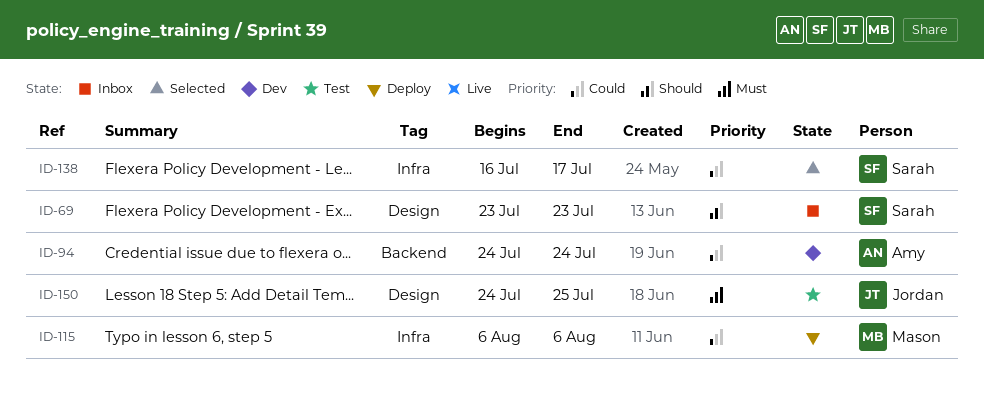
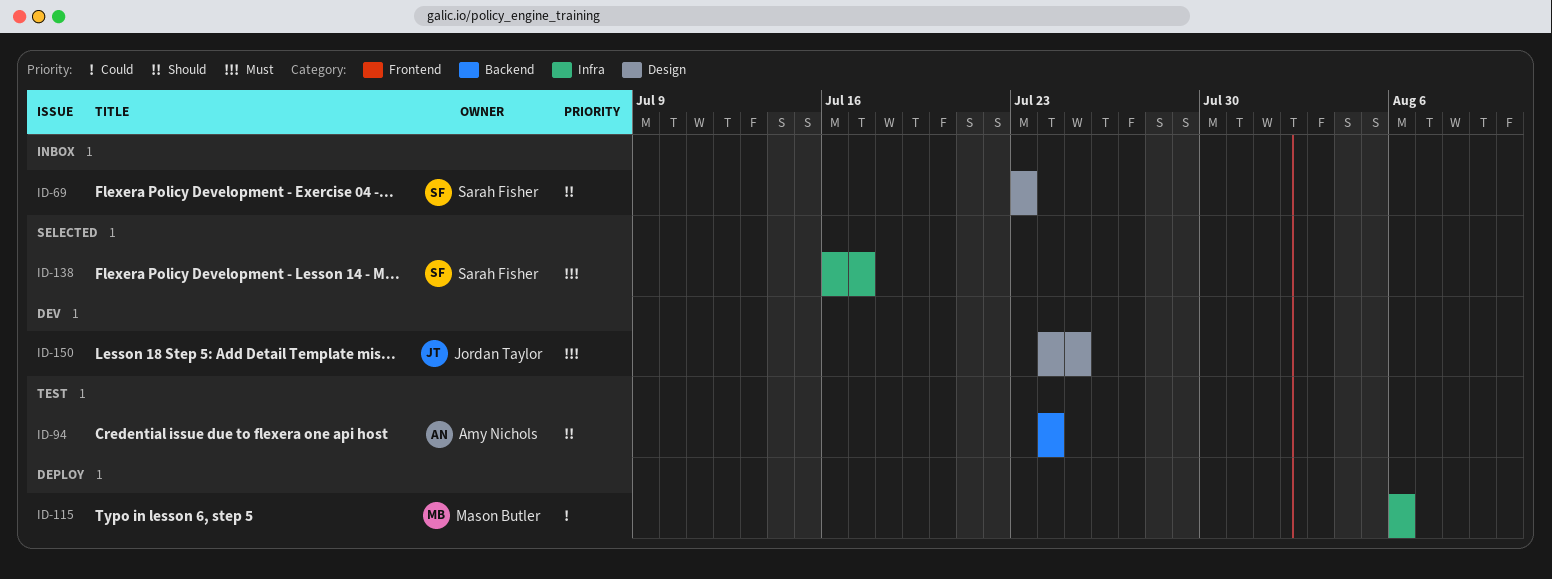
ID-94, status: Dev -> Test
ID-94, priority: Could -> Should
ID-138, priority: Could -> Must
ID-150, status: Test -> Dev

